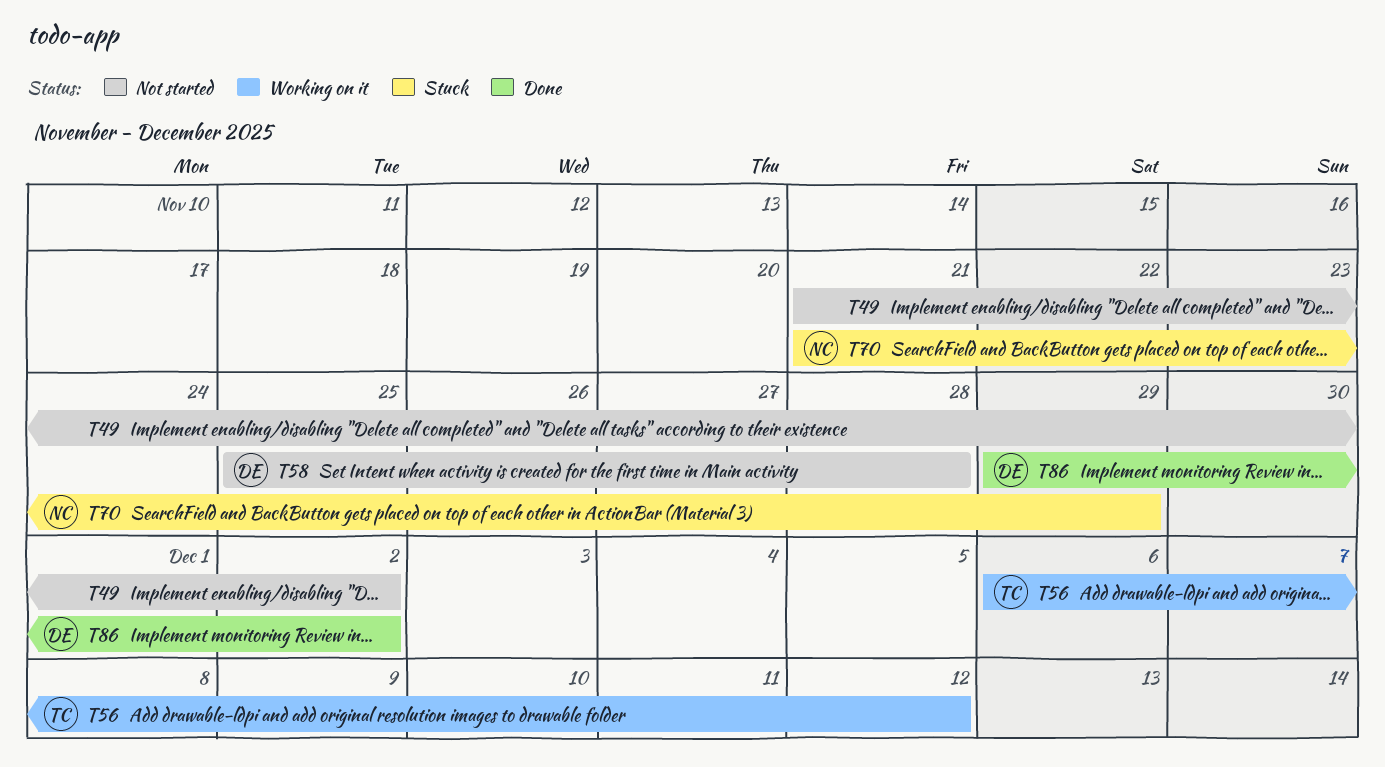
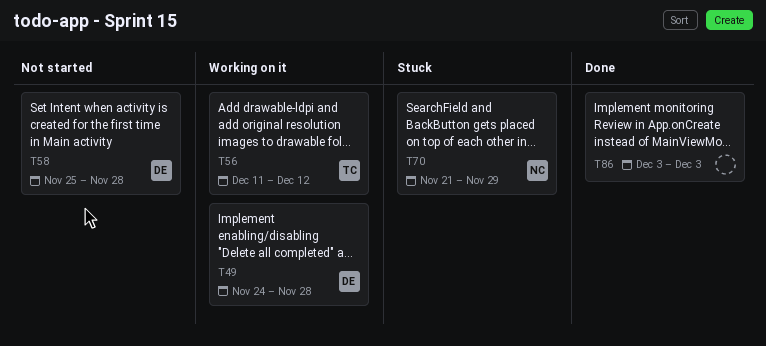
T49, status: Not started -> Working on it
T49, owner: none -> DE
T49, start: Nov 21 -> Nov 24
T49, due: Dec 2 -> Nov 28
T56, start: Dec 6 -> Dec 11
T86, owner: DE -> none
T86, start: Nov 29 -> Dec 3
T86, due: Dec 2 -> Dec 3

